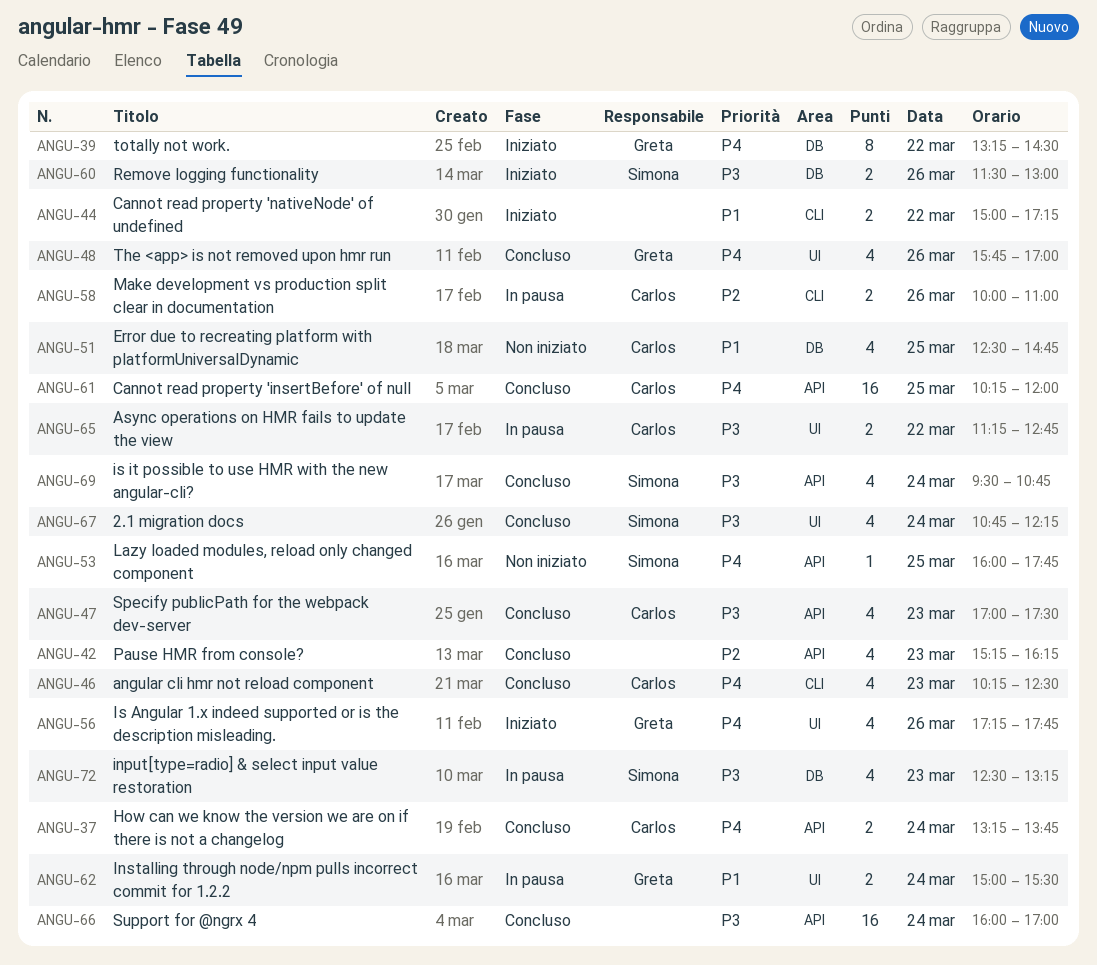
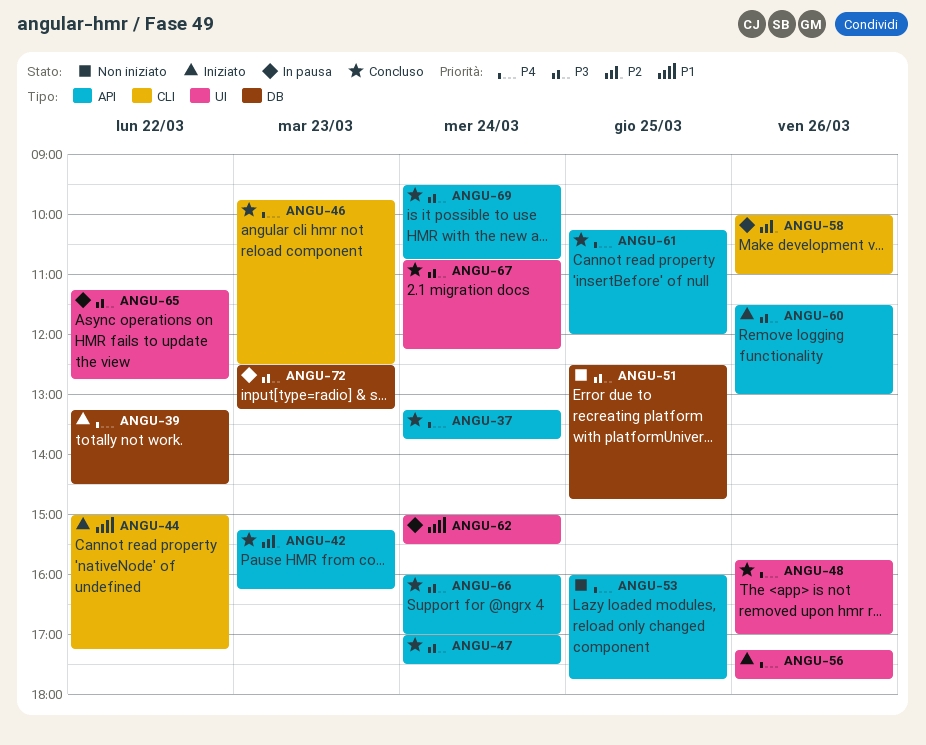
ANGU-46, begins: 10:15 -> 09:45
ANGU-47, day: Mar 23 -> Mar 24
ANGU-51, priority: P1 -> P3
ANGU-60, label: DB -> API

